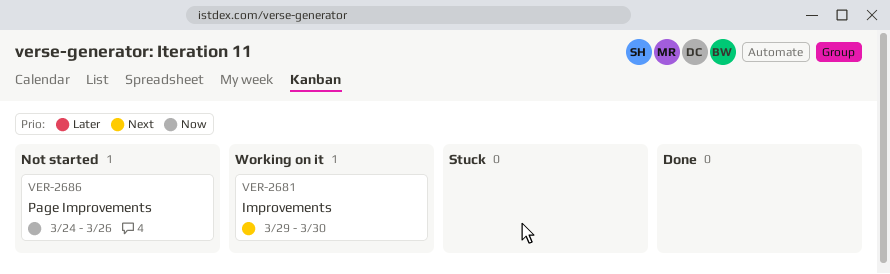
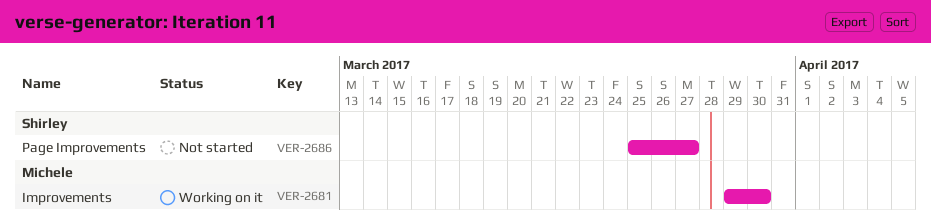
VER-2686, start: Mar 24 -> Mar 25
VER-2686, due: Mar 26 -> Mar 27

